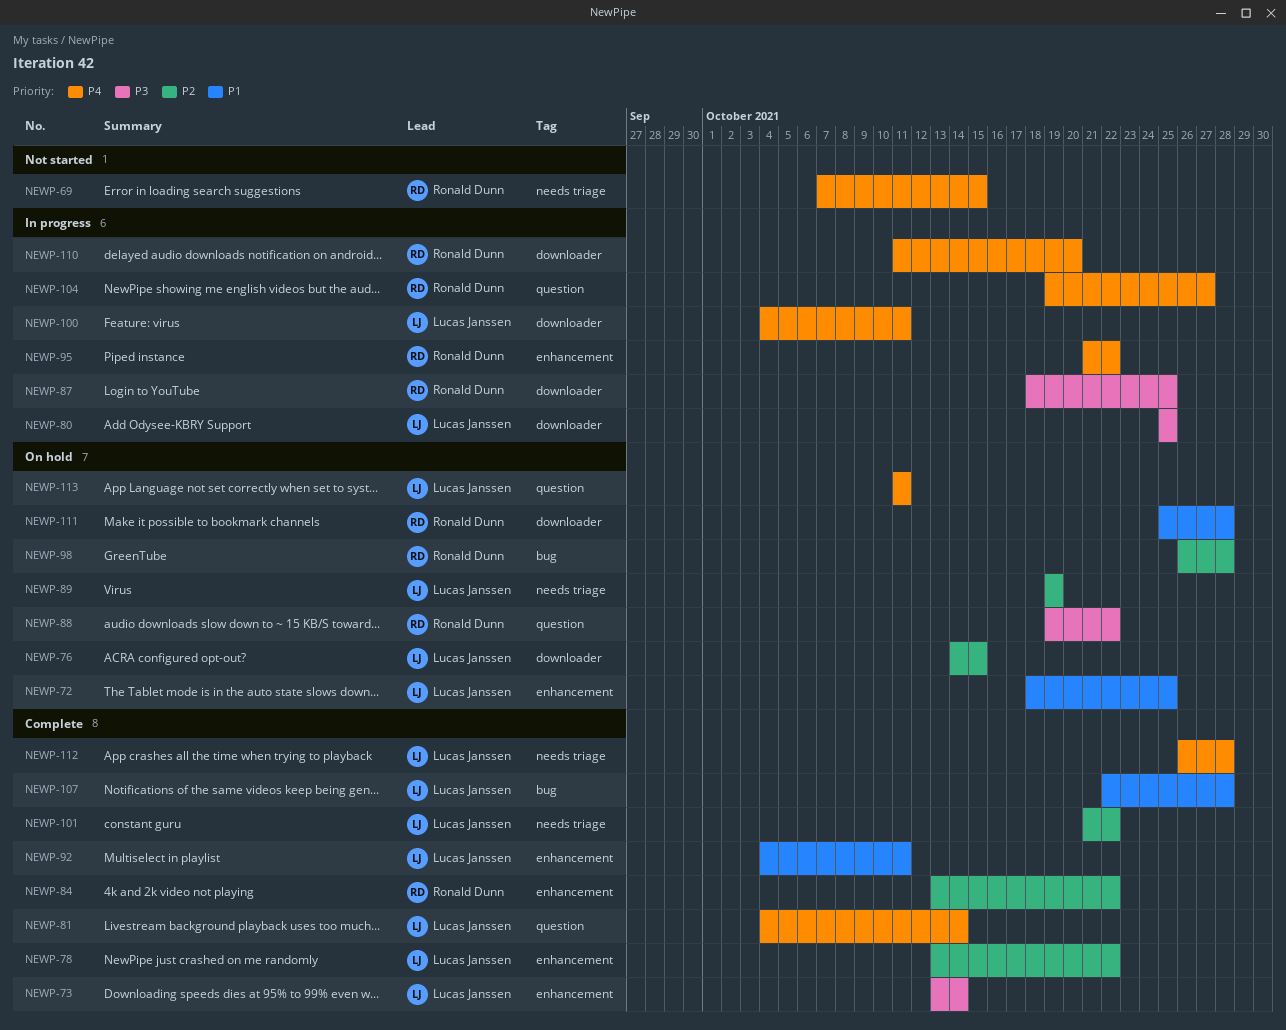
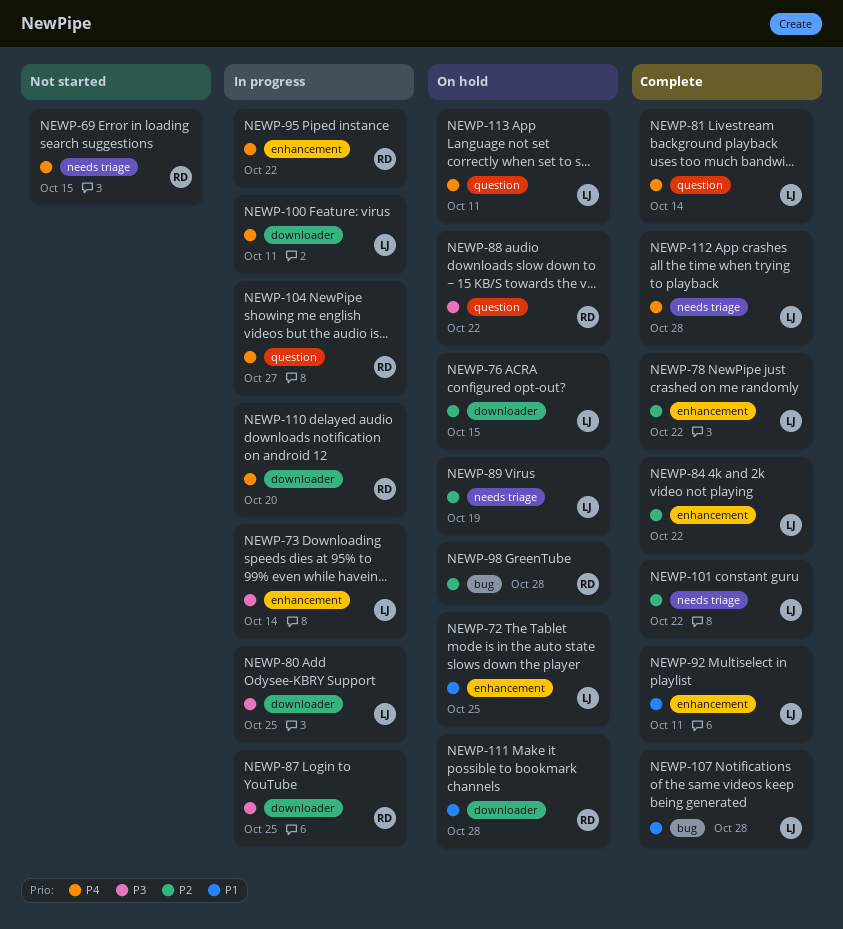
NEWP-73, status: Complete -> In progress
NEWP-84, owner: Ronald Dunn -> Lucas Janssen

